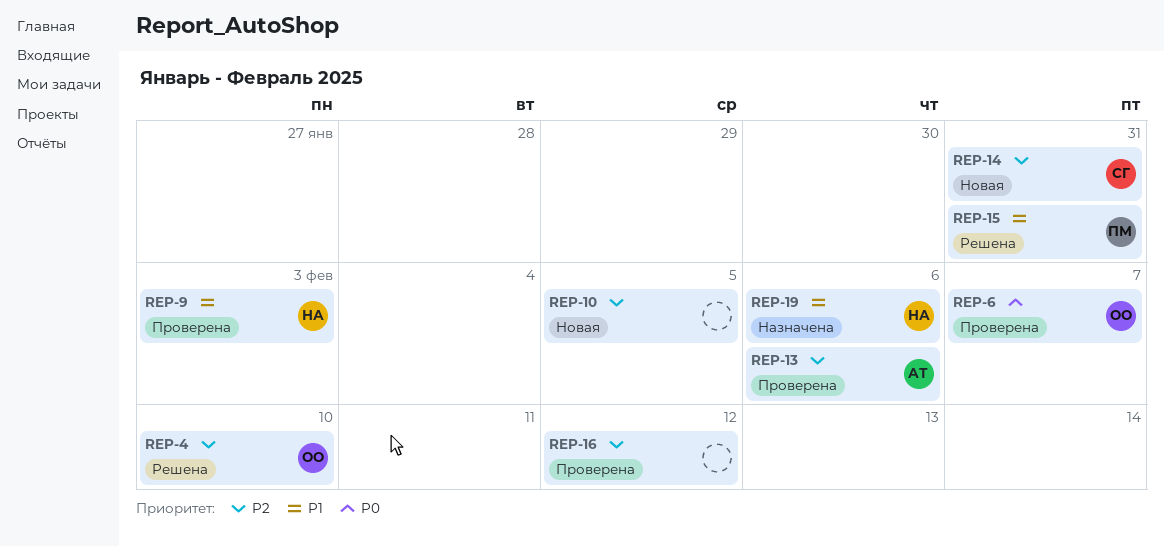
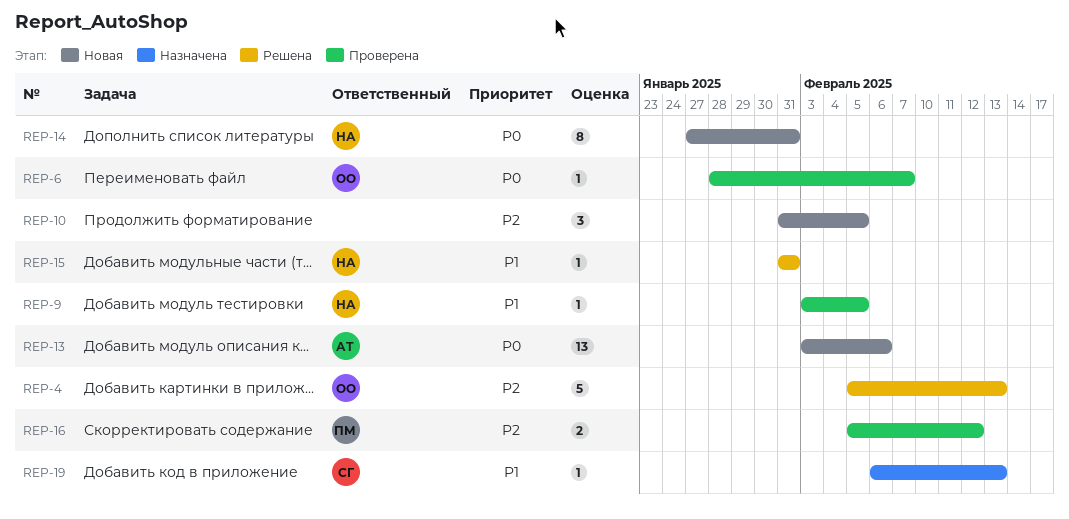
REP-4, due: Feb 10 -> Feb 13
REP-9, due: Feb 3 -> Feb 5
REP-13, status: Проверена -> Новая
REP-13, priority: P2 -> P0
REP-14, owner: СГ -> НА
REP-14, priority: P2 -> P0
REP-15, owner: ПМ -> НА
REP-16, owner: none -> ПМ
REP-19, owner: НА -> СГ
REP-19, due: Feb 6 -> Feb 13

